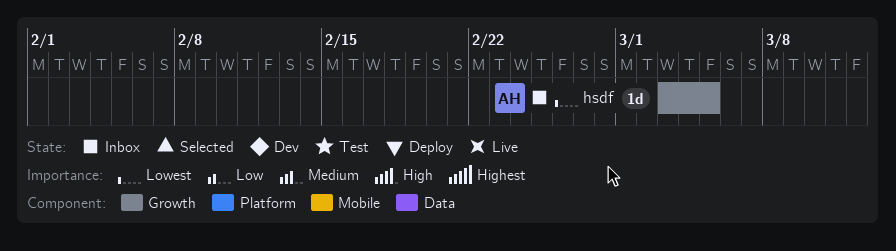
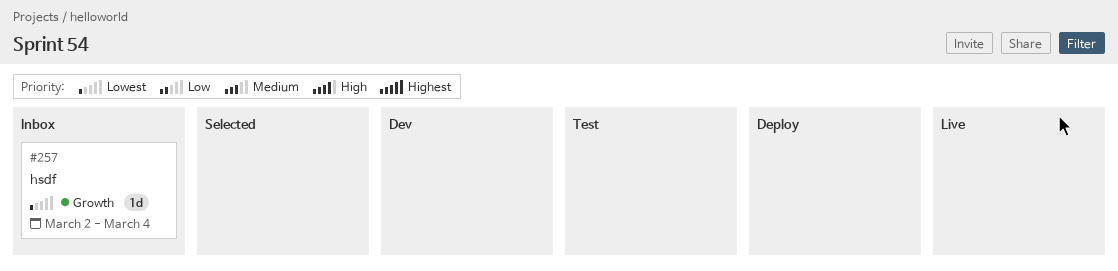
hsdf, start: Mar 3 -> Mar 2
hsdf, due: Mar 5 -> Mar 4

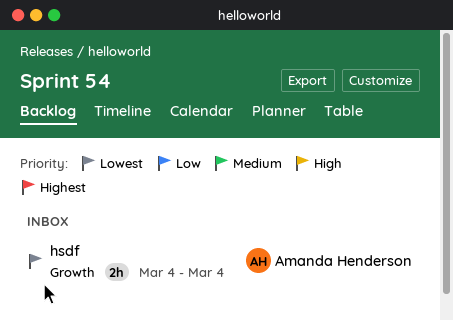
hsdf, estimate: 1d -> 2h
hsdf, start: Mar 2 -> Mar 4

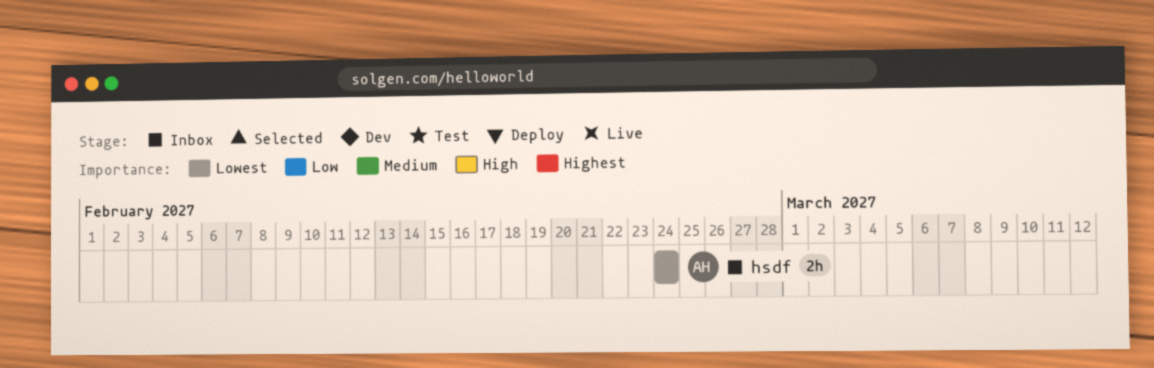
hsdf, start: Mar 4 -> Feb 24
hsdf, due: Mar 4 -> Feb 24

